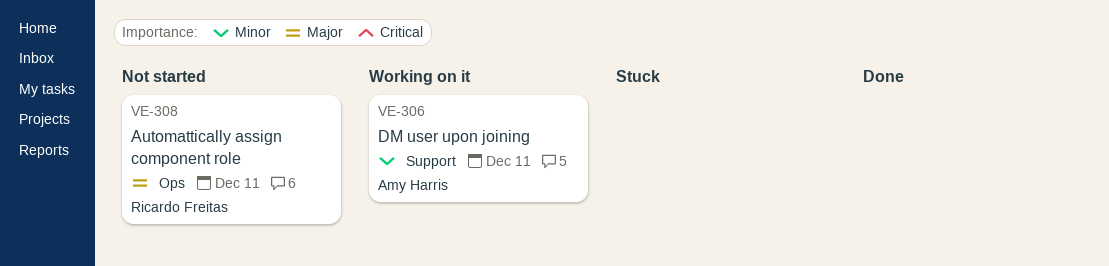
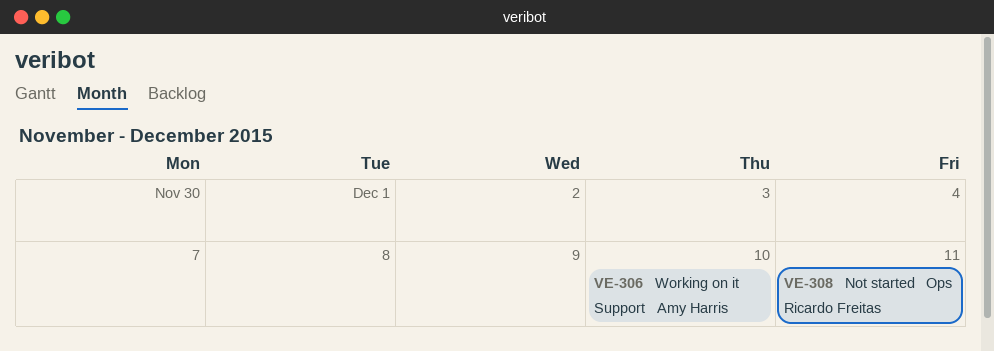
VE-306, due: Dec 11 -> Dec 10

